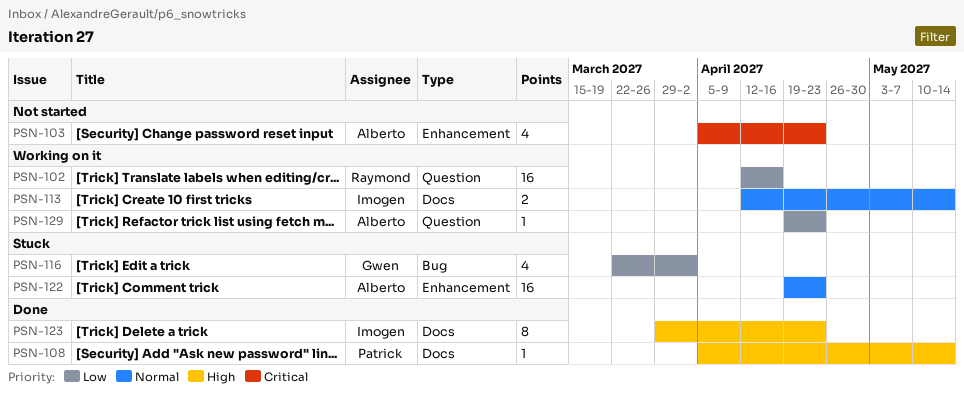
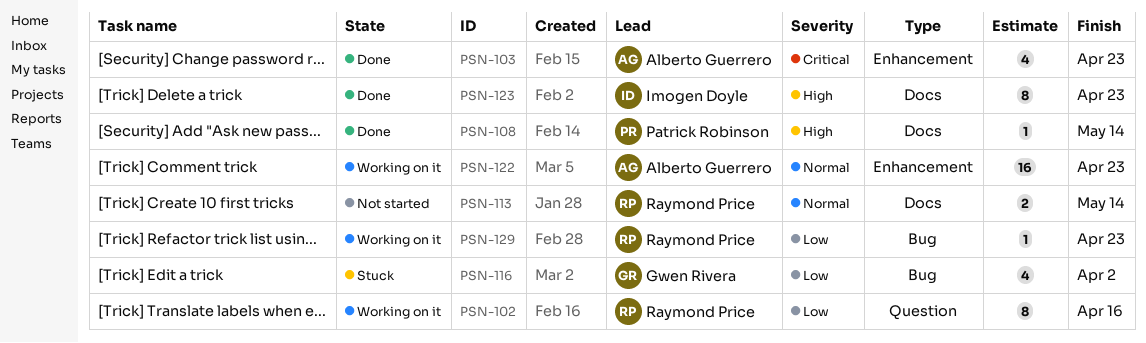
PSN-102, estimate: 16 -> 8
PSN-103, status: Not started -> Done
PSN-113, status: Working on it -> Not started
PSN-113, owner: Imogen Doyle -> Raymond Price
PSN-122, status: Stuck -> Working on it
PSN-129, owner: Alberto Guerrero -> Raymond Price
PSN-129, label: Question -> Bug

